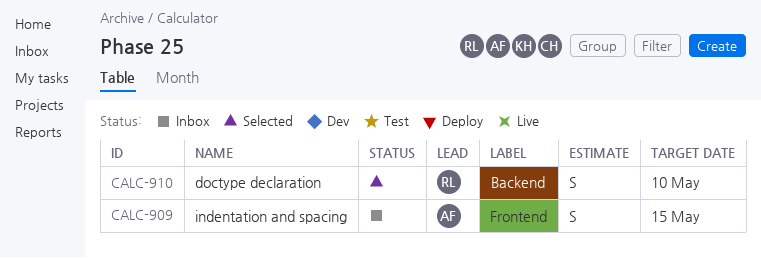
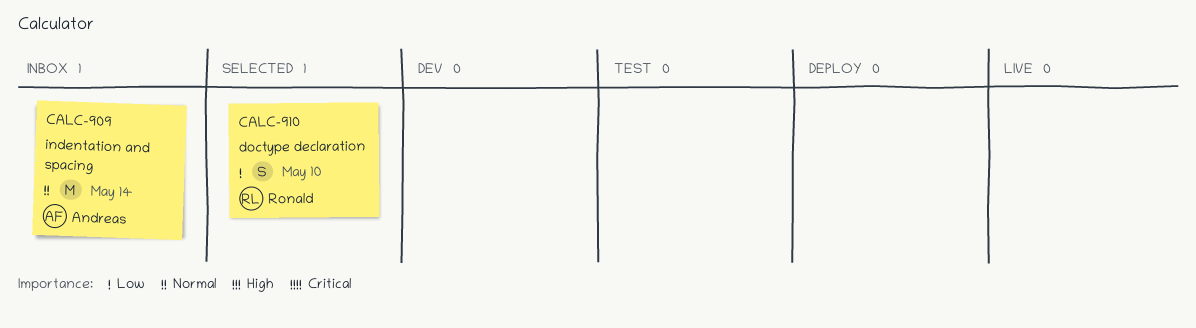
CALC-909, estimate: S -> M
CALC-909, due: May 15 -> May 14

